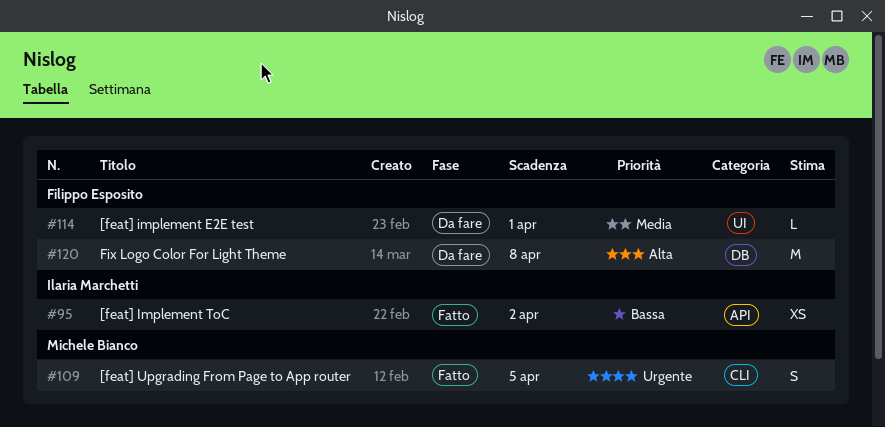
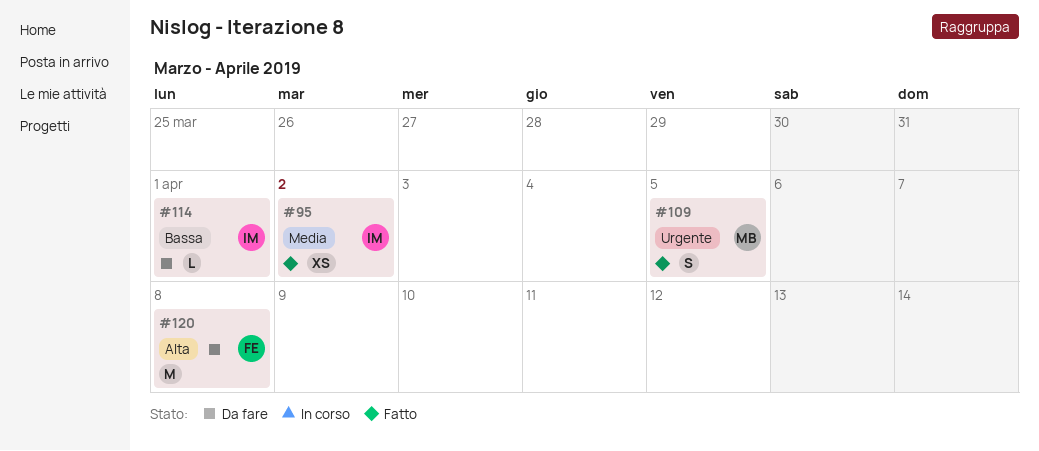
#95, priority: Bassa -> Media
#114, owner: Filippo Esposito -> Ilaria Marchetti
#114, priority: Media -> Bassa

